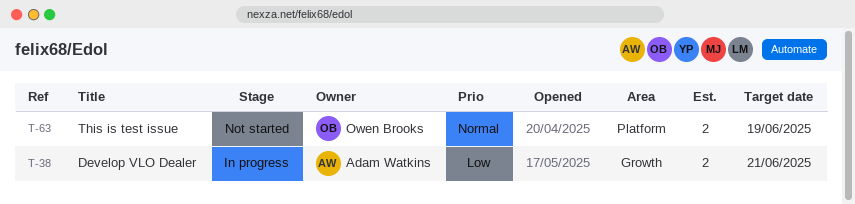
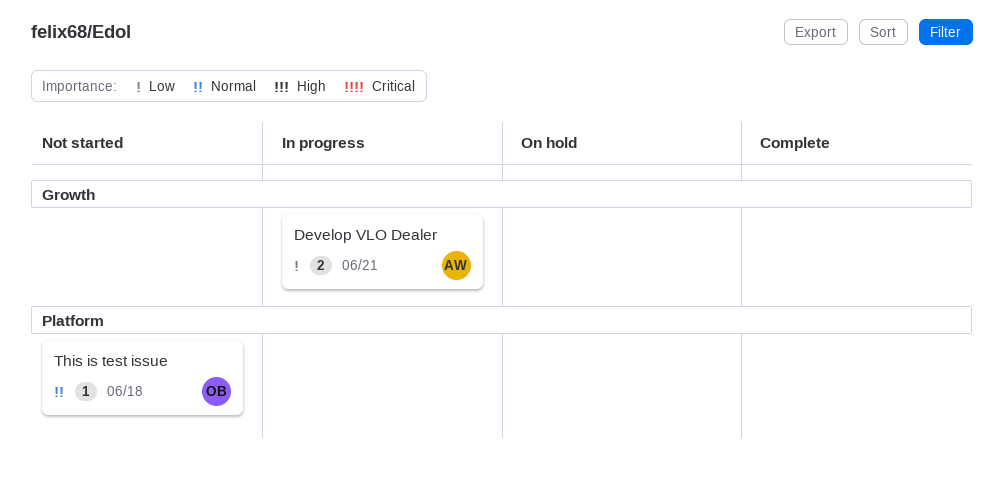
This is test issue, estimate: 2 -> 1
This is test issue, due: Jun 19 -> Jun 18

